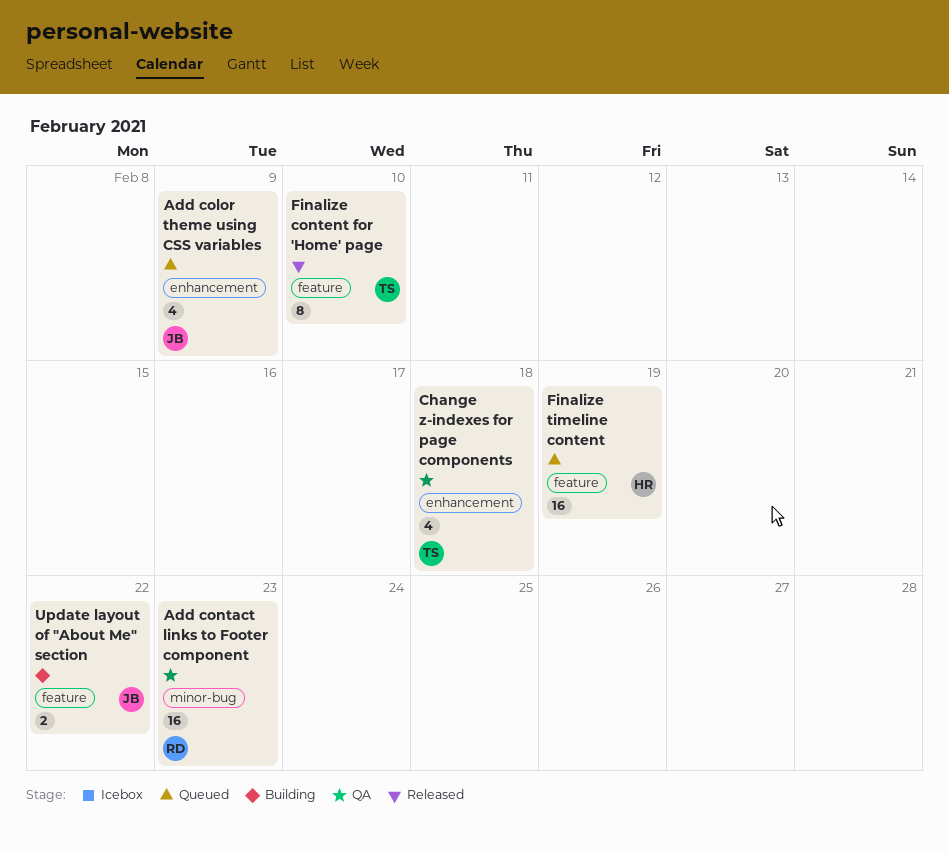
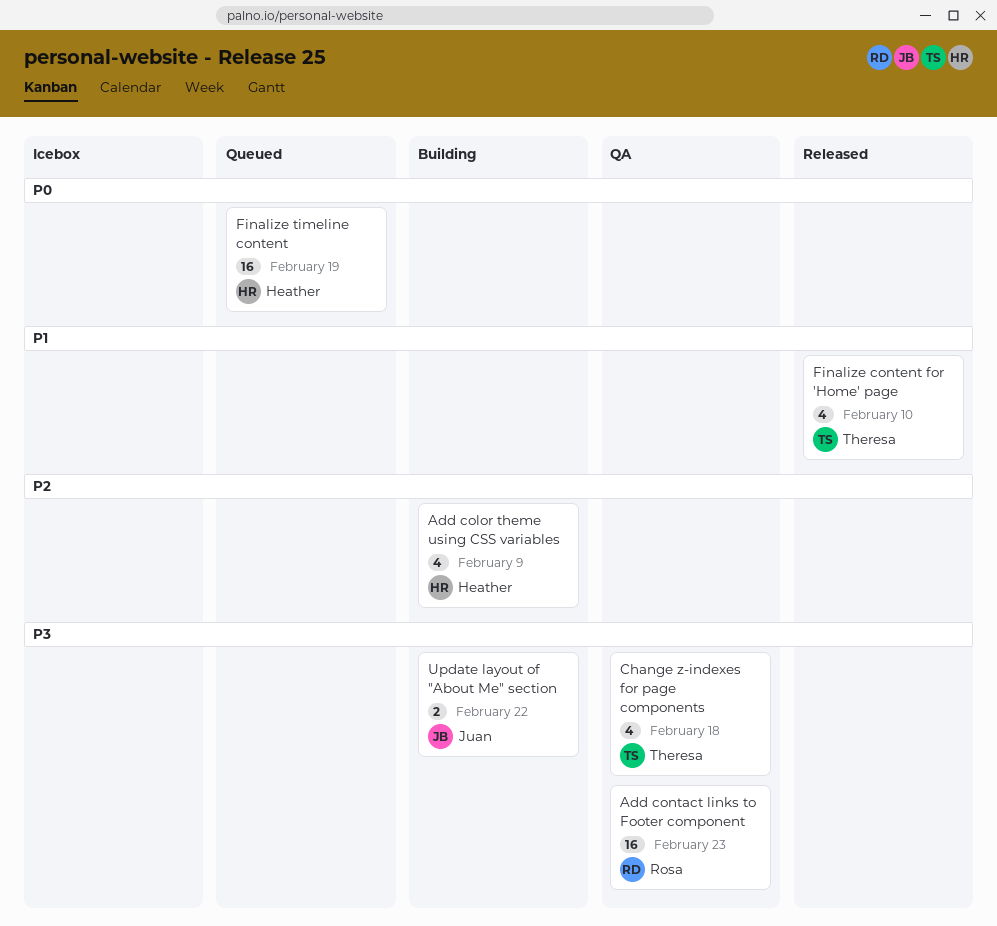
Add color theme using CSS variables, status: Queued -> Building
Add color theme using CSS variables, owner: Juan -> Heather
Finalize content for 'Home' page, estimate: 8 -> 4

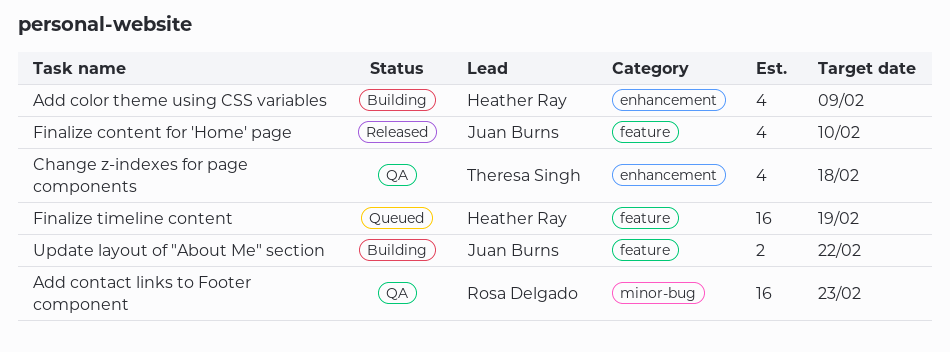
Finalize content for 'Home' page, owner: Theresa Singh -> Juan Burns

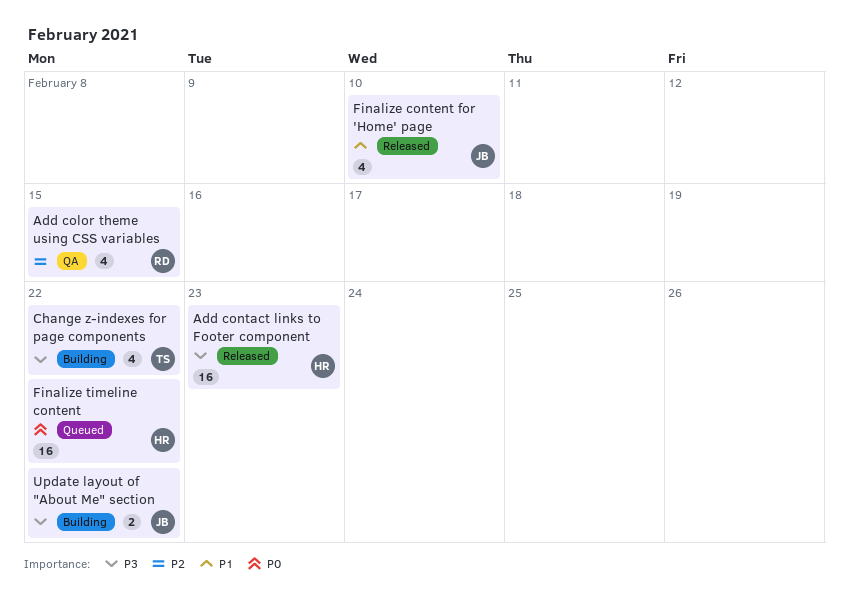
Add color theme using CSS variables, status: Building -> QA
Add color theme using CSS variables, owner: Heather Ray -> Rosa Delgado
Add color theme using CSS variables, due: Feb 9 -> Feb 15
Add contact links to Footer component, status: QA -> Released
Add contact links to Footer component, owner: Rosa Delgado -> Heather Ray
Change z-indexes for page components, status: QA -> Building
Change z-indexes for page components, due: Feb 18 -> Feb 22
Finalize timeline content, due: Feb 19 -> Feb 22

